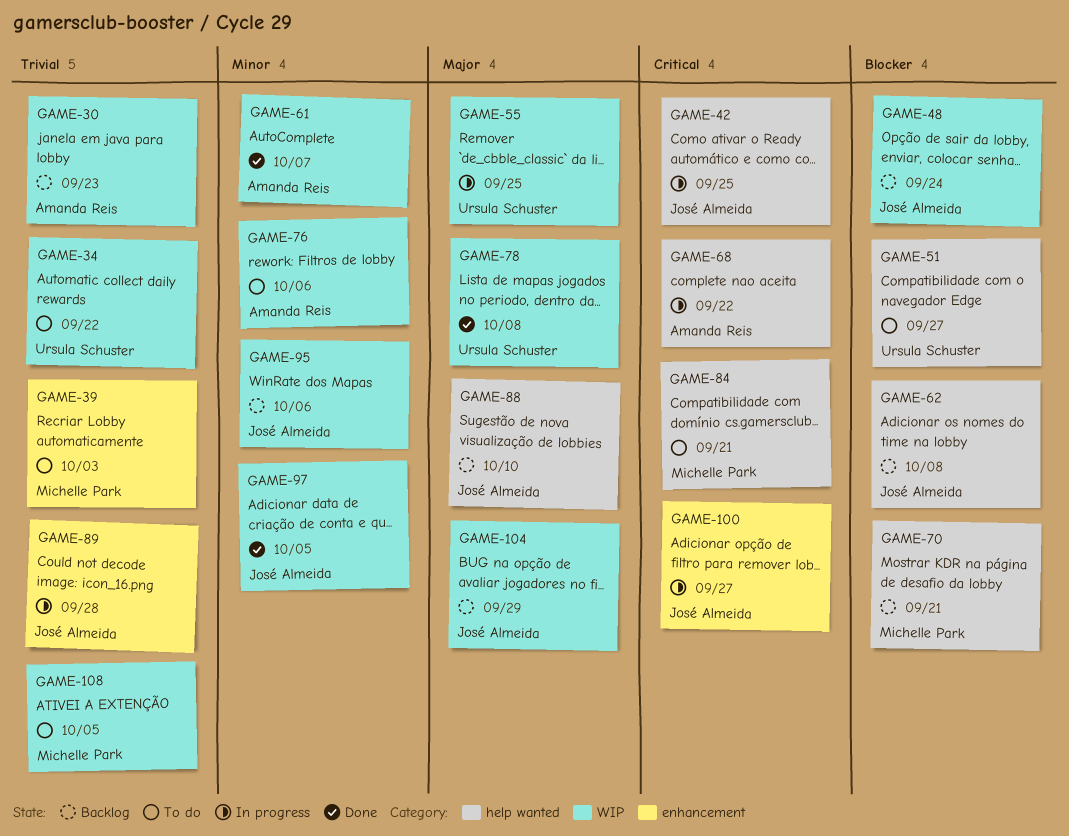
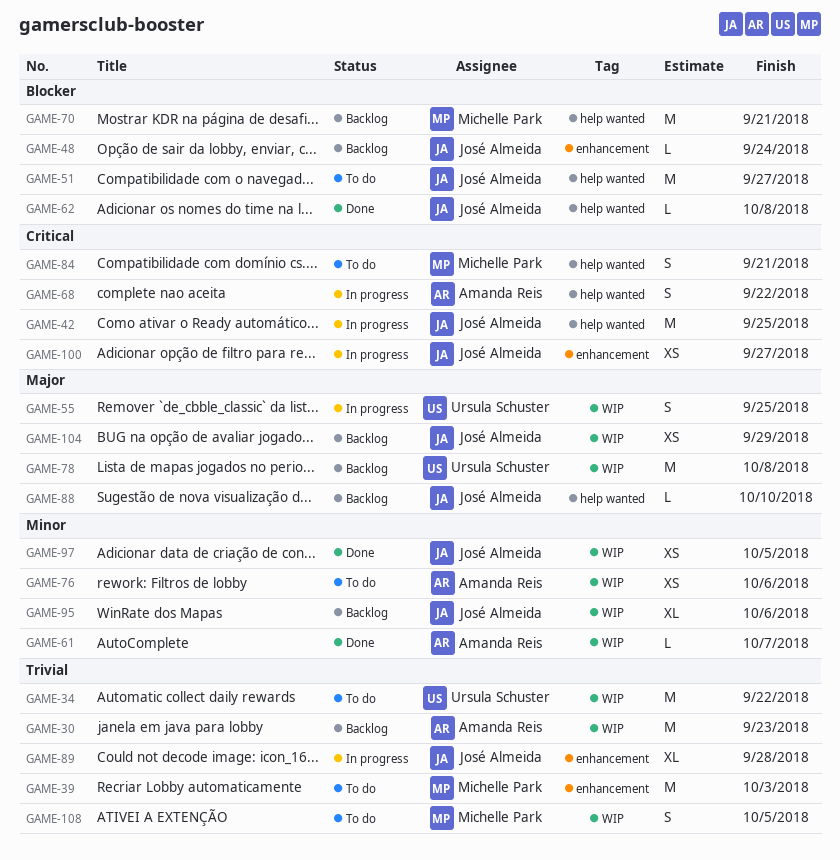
GAME-48, label: WIP -> enhancement
GAME-51, owner: Ursula Schuster -> José Almeida
GAME-62, status: Backlog -> Done
GAME-78, status: Done -> Backlog

